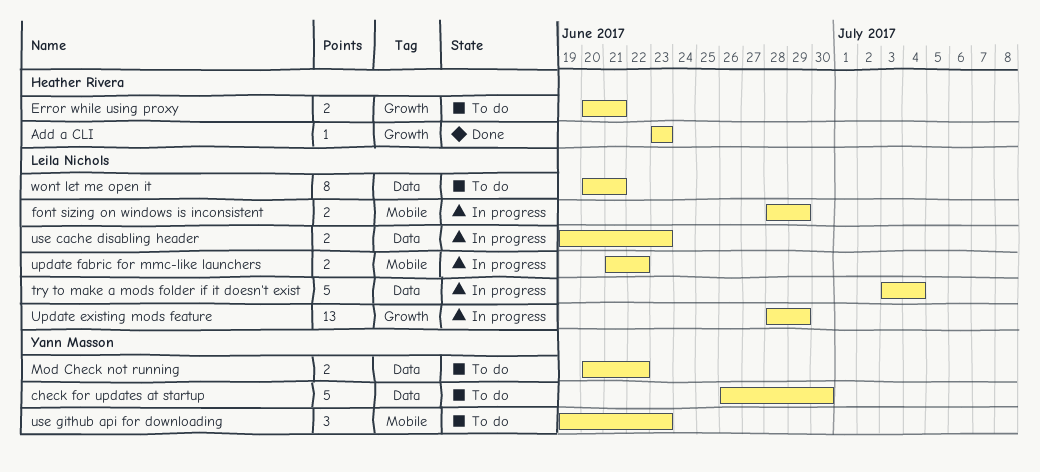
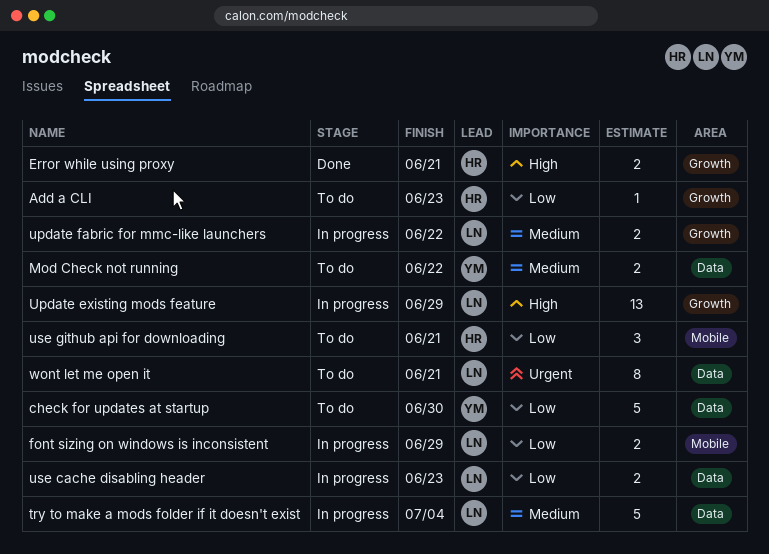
Add a CLI, status: Done -> To do
Error while using proxy, status: To do -> Done
update fabric for mmc-like launchers, label: Mobile -> Growth
use github api for downloading, owner: Yann Masson -> Heather Rivera
use github api for downloading, due: Jun 23 -> Jun 21

